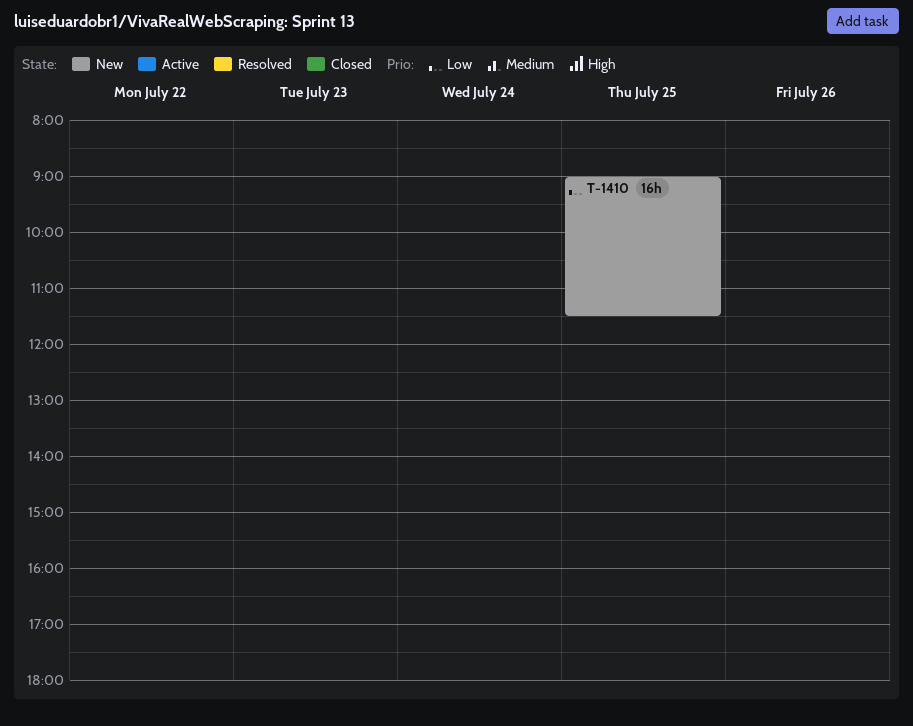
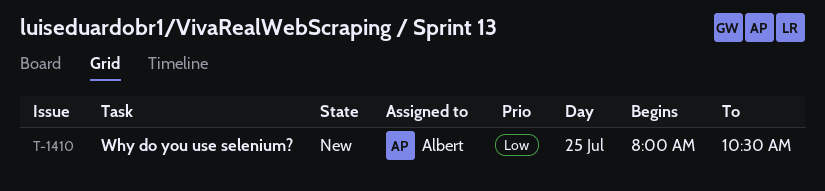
T-1410, begins: 09:00 -> 08:00
T-1410, ends: 11:30 -> 10:30

